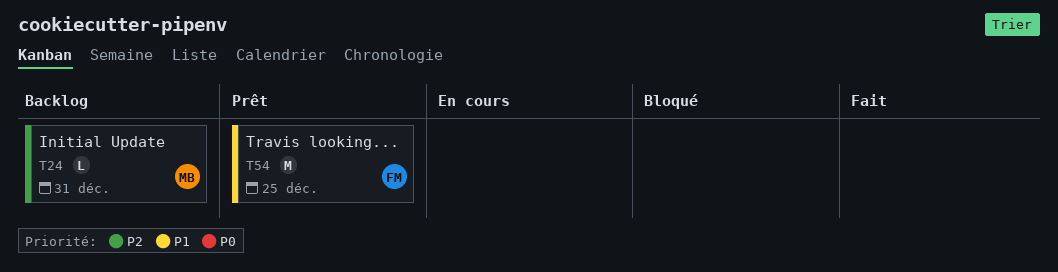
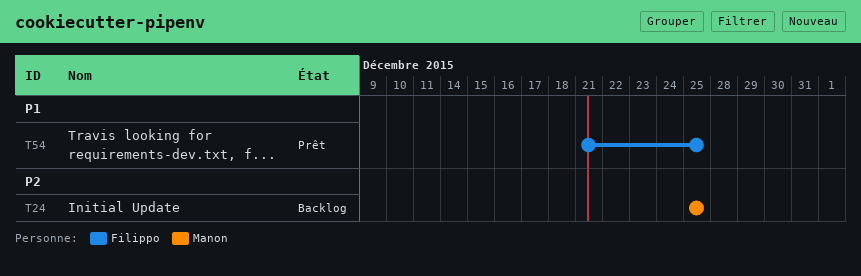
T24, due: Dec 31 -> Dec 25

